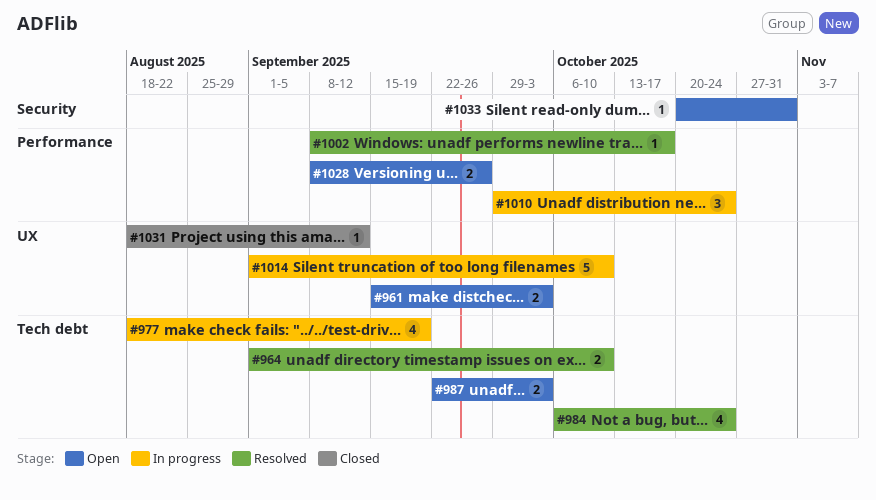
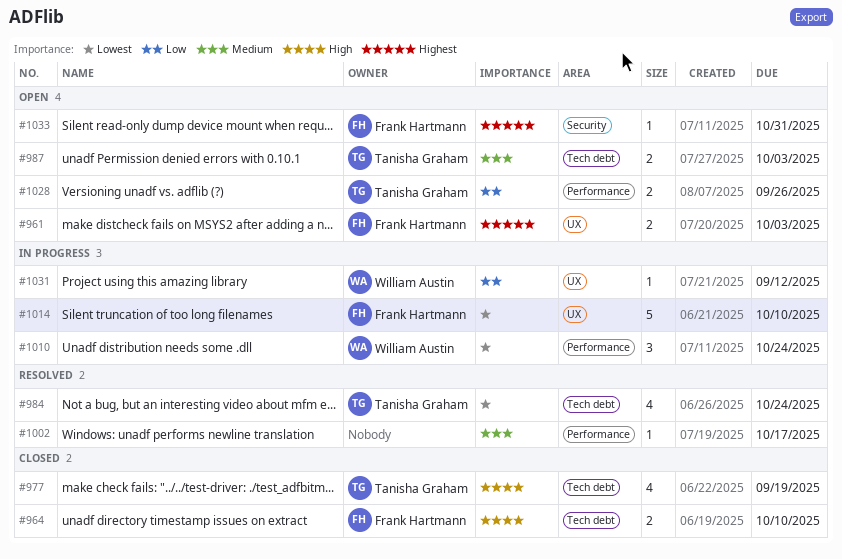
#964, status: Resolved -> Closed
#977, status: In progress -> Closed
#1031, status: Closed -> In progress

